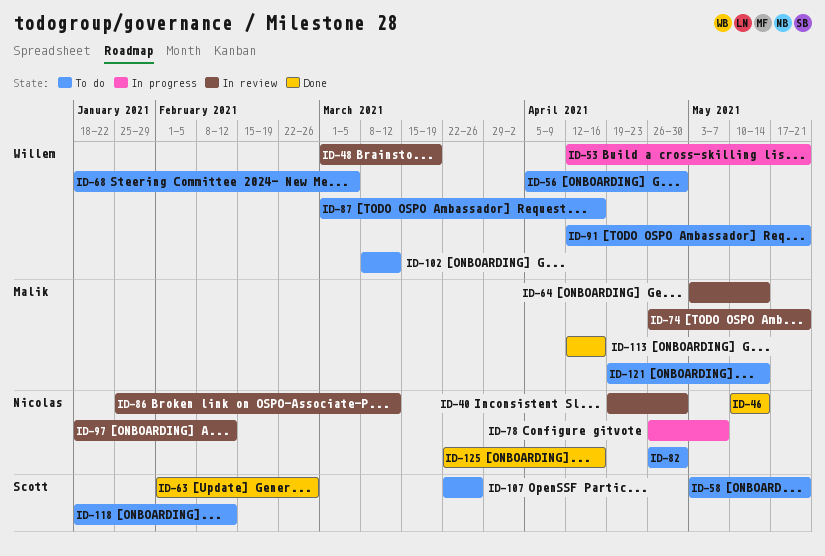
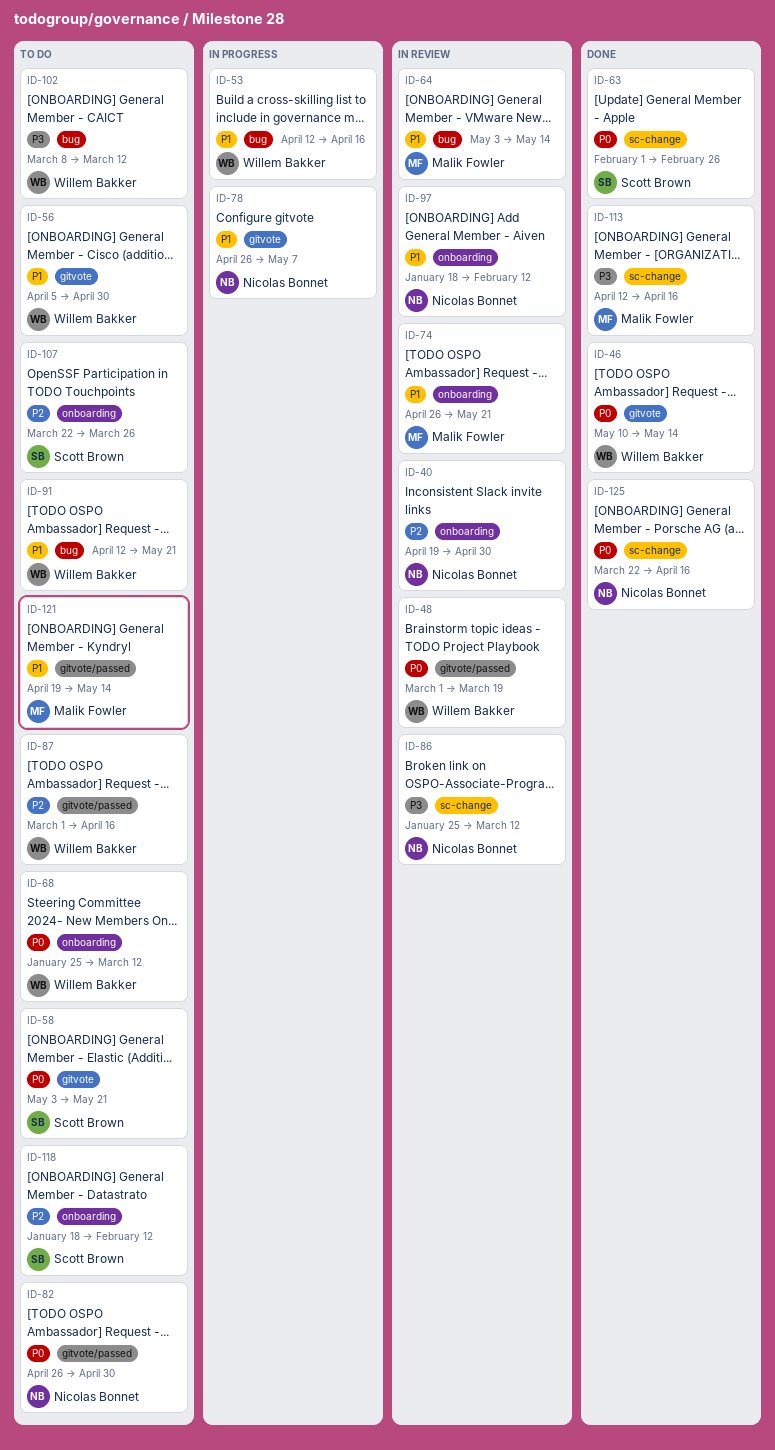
ID-46, owner: Nicolas Bonnet -> Willem Bakker
ID-53, due: May 21 -> Apr 16
ID-68, start: Jan 18 -> Jan 25
ID-68, due: Mar 5 -> Mar 12

